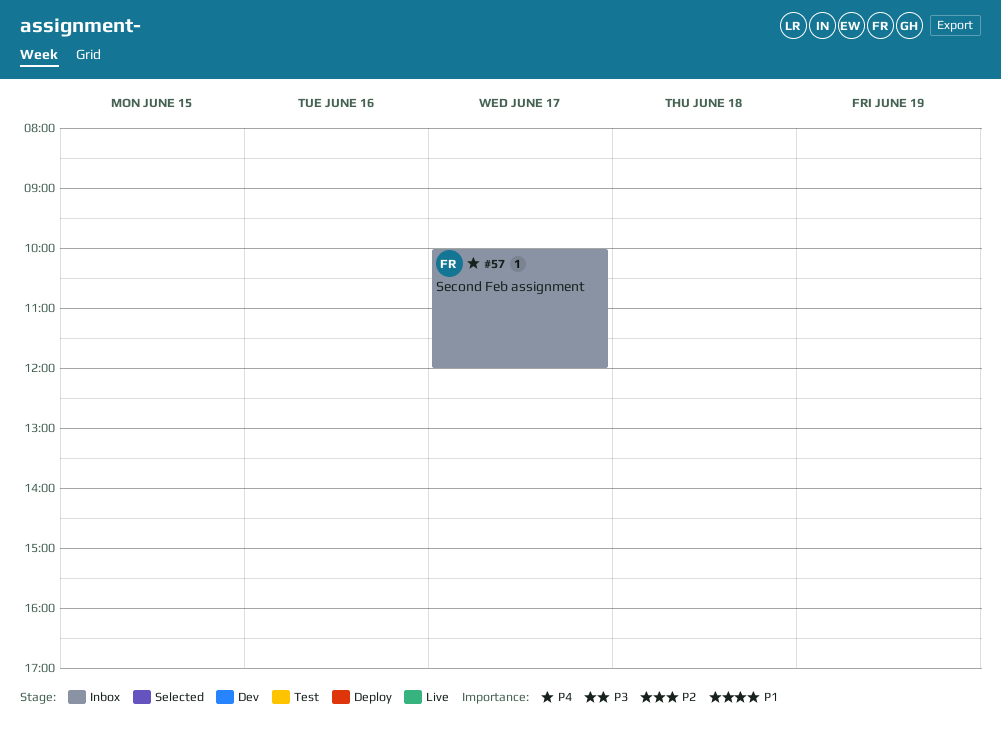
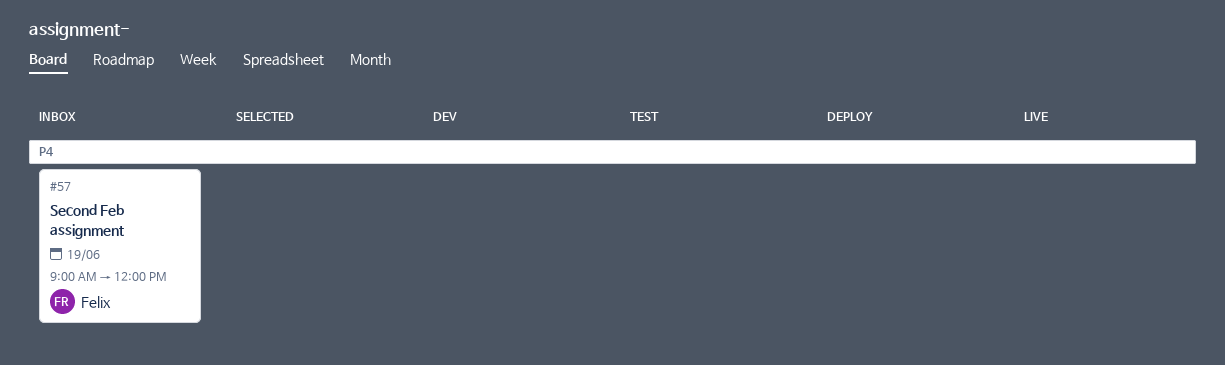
#57, day: Jun 17 -> Jun 19
#57, begins: 10:00 -> 09:00

